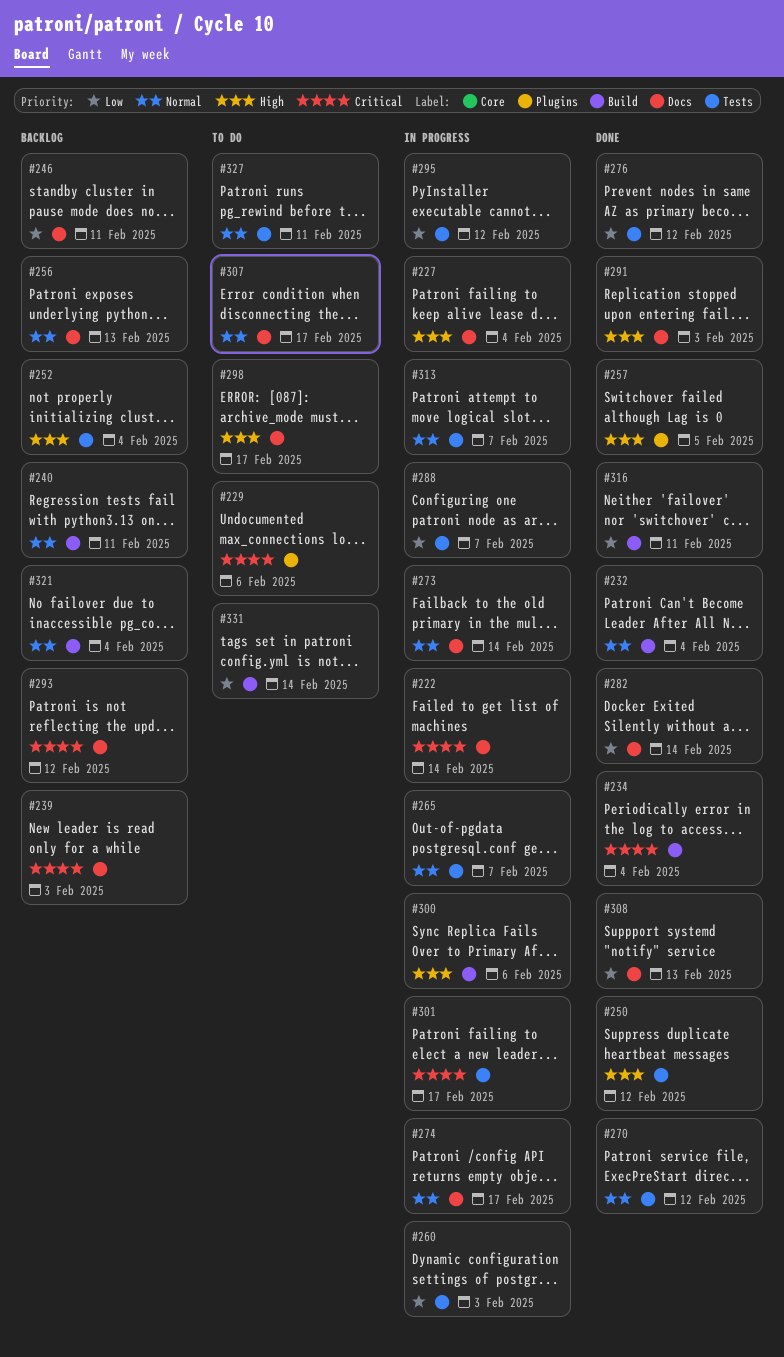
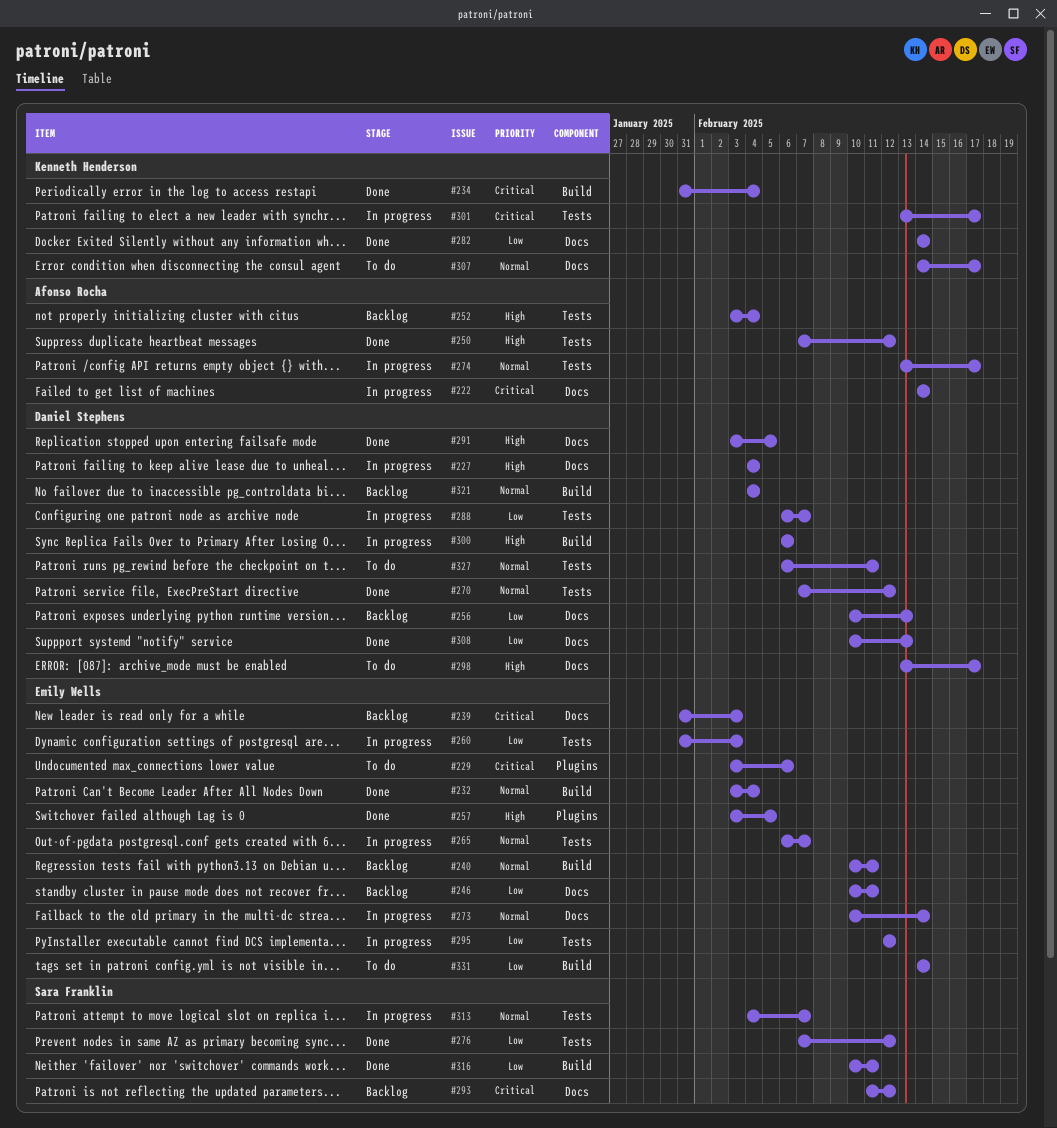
#256, priority: Normal -> Low
#274, label: Docs -> Tests
#291, due: Feb 3 -> Feb 5

